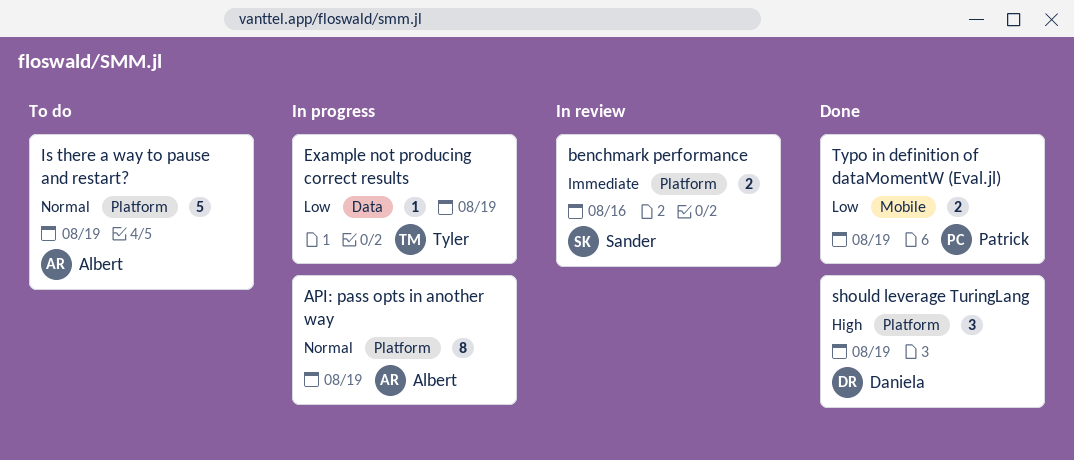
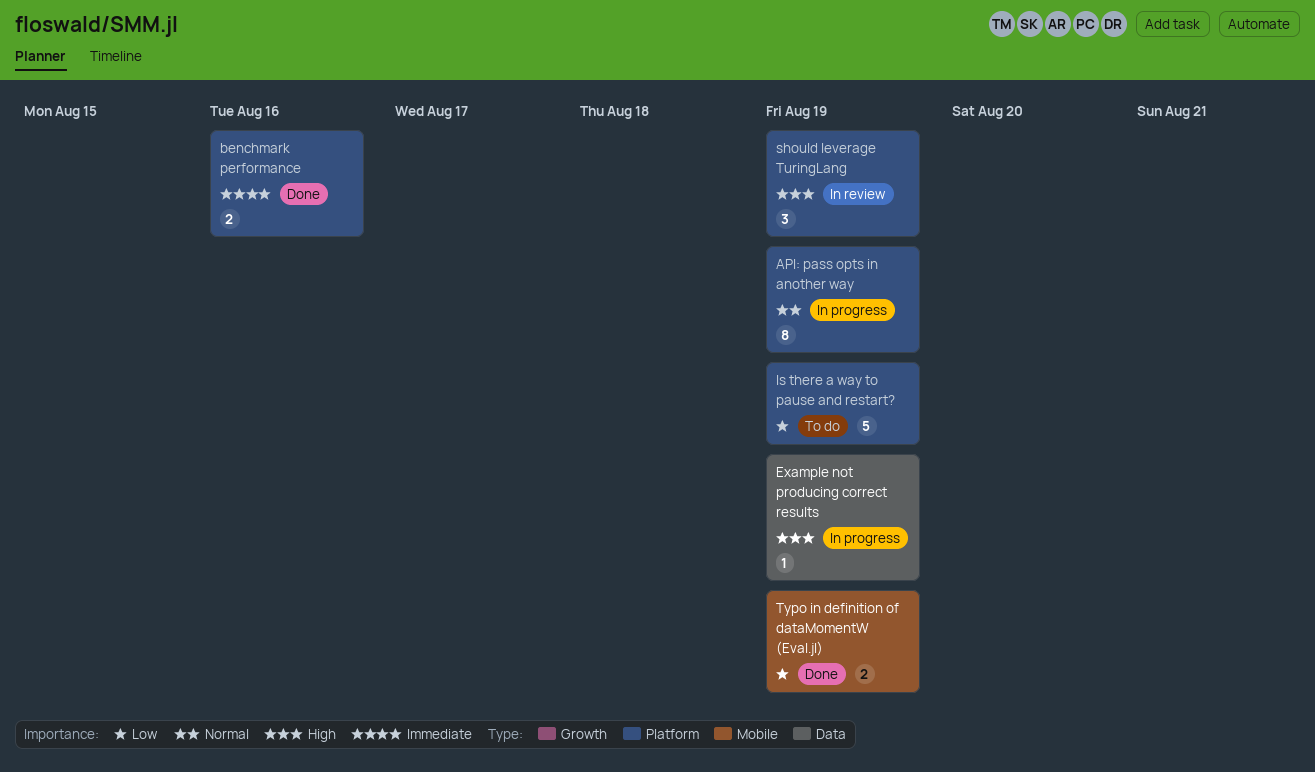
benchmark performance, status: In review -> Done
Example not producing correct results, priority: Low -> High
Is there a way to pause and restart?, priority: Normal -> Low
should leverage TuringLang, status: Done -> In review

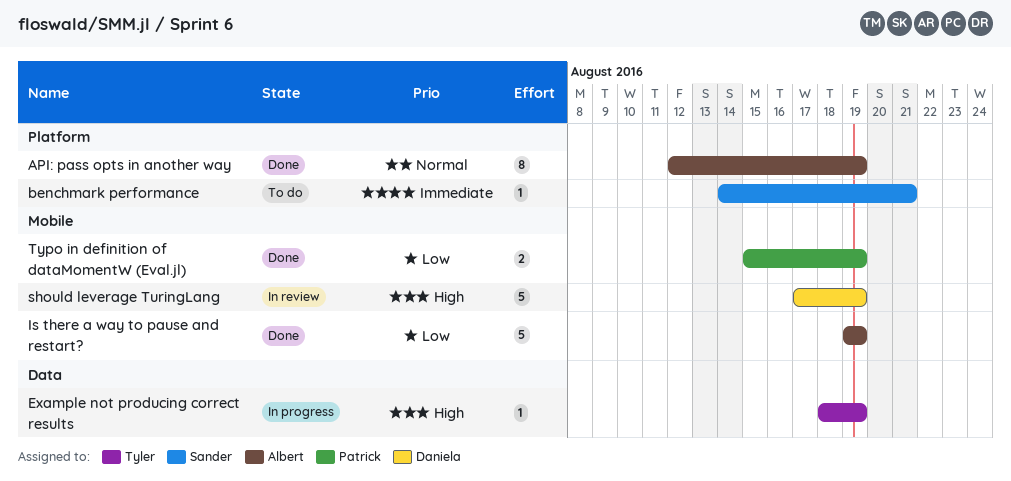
API: pass opts in another way, status: In progress -> Done
benchmark performance, status: Done -> To do
benchmark performance, estimate: 2 -> 1
benchmark performance, due: Aug 16 -> Aug 21
Is there a way to pause and restart?, status: To do -> Done
Is there a way to pause and restart?, label: Platform -> Mobile
should leverage TuringLang, label: Platform -> Mobile
should leverage TuringLang, estimate: 3 -> 5

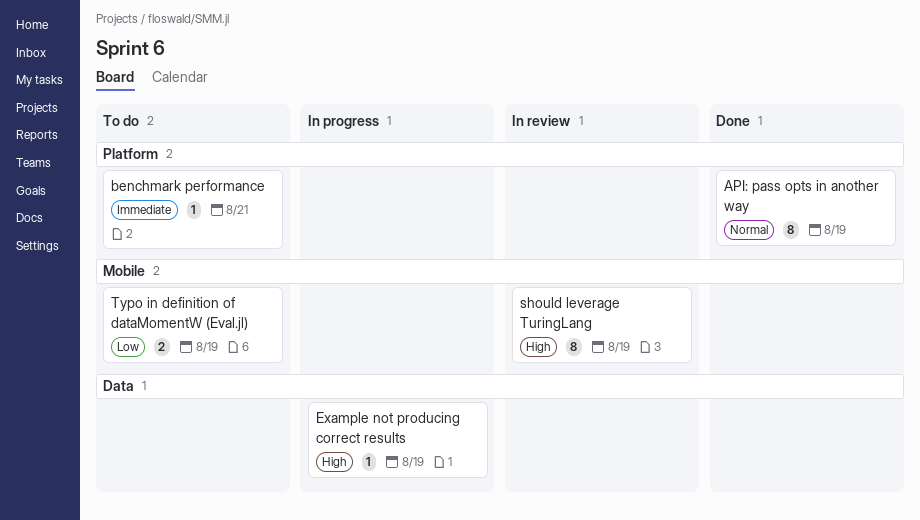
Is there a way to pause and restart?: present -> none
should leverage TuringLang, estimate: 5 -> 8
Typo in definition of dataMomentW (Eval.jl), status: Done -> To do

